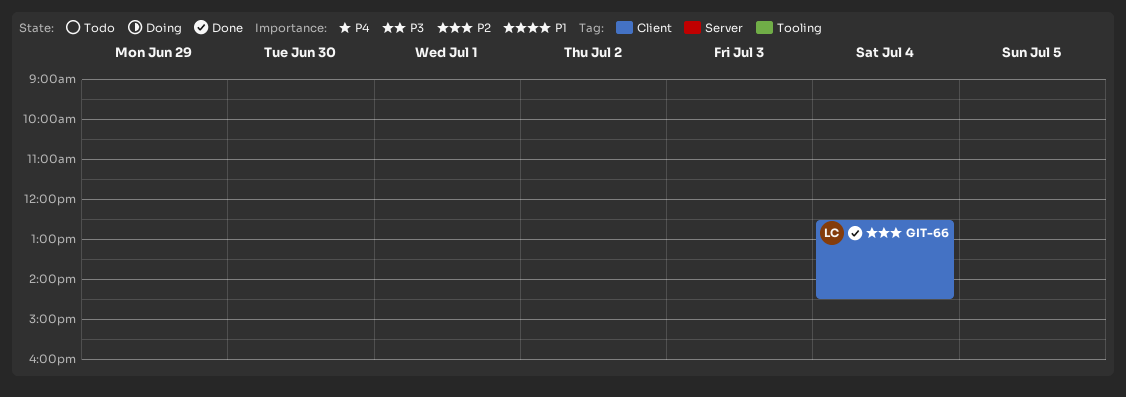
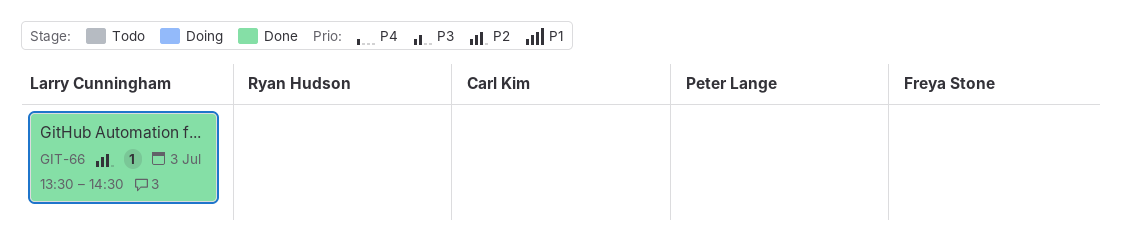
GIT-66, day: Jul 4 -> Jul 3
GIT-66, begins: 12:30 -> 13:30

